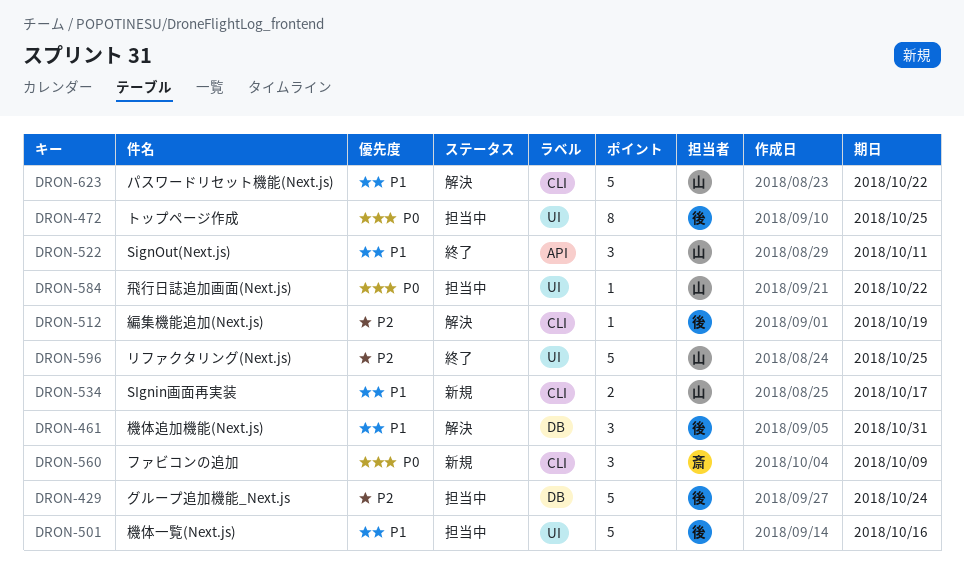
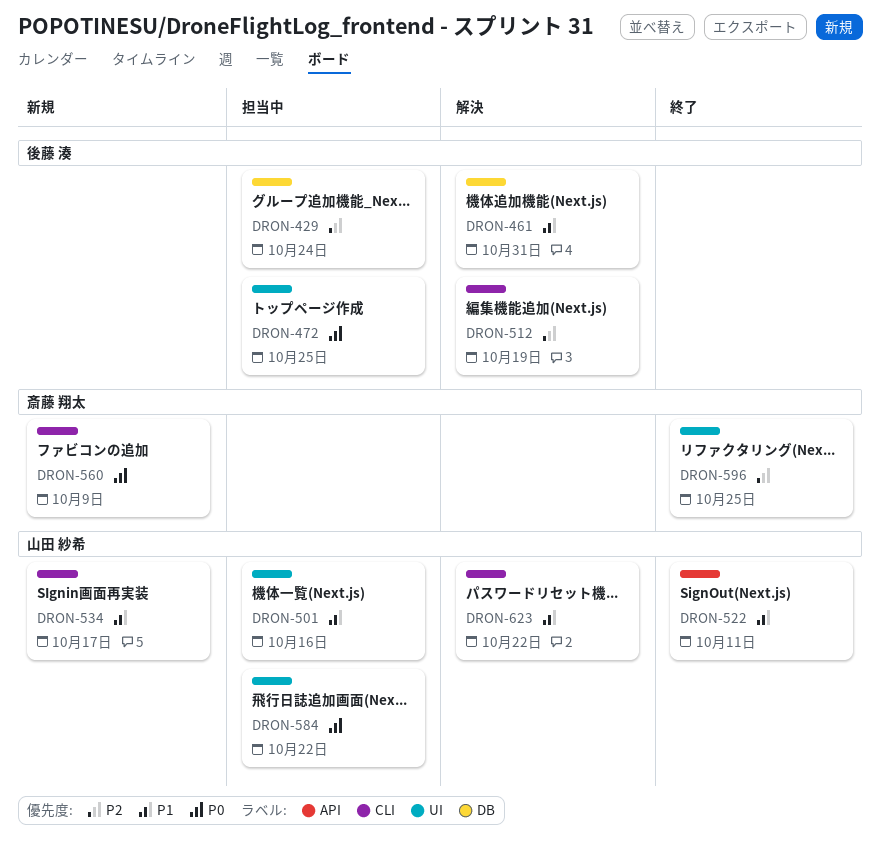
DRON-501, owner: 後藤 湊 -> 山田 紗希
DRON-596, owner: 山田 紗希 -> 斎藤 翔太

